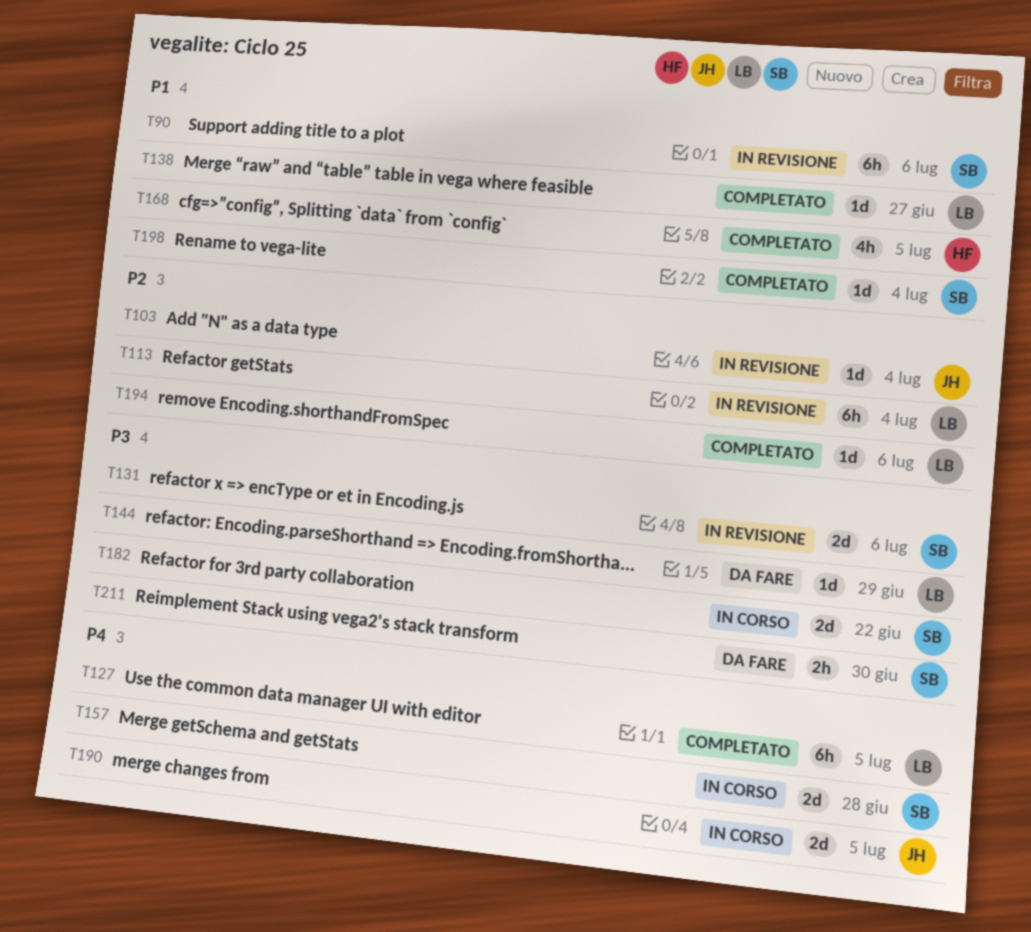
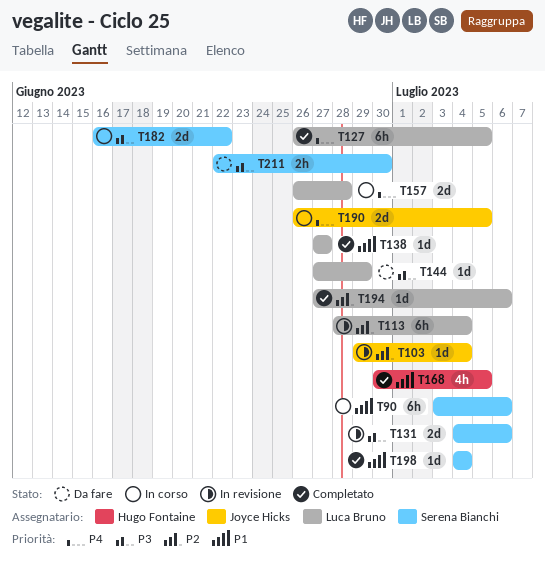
T90, status: In revisione -> In corso
T157, owner: Serena Bianchi -> Luca Bruno

